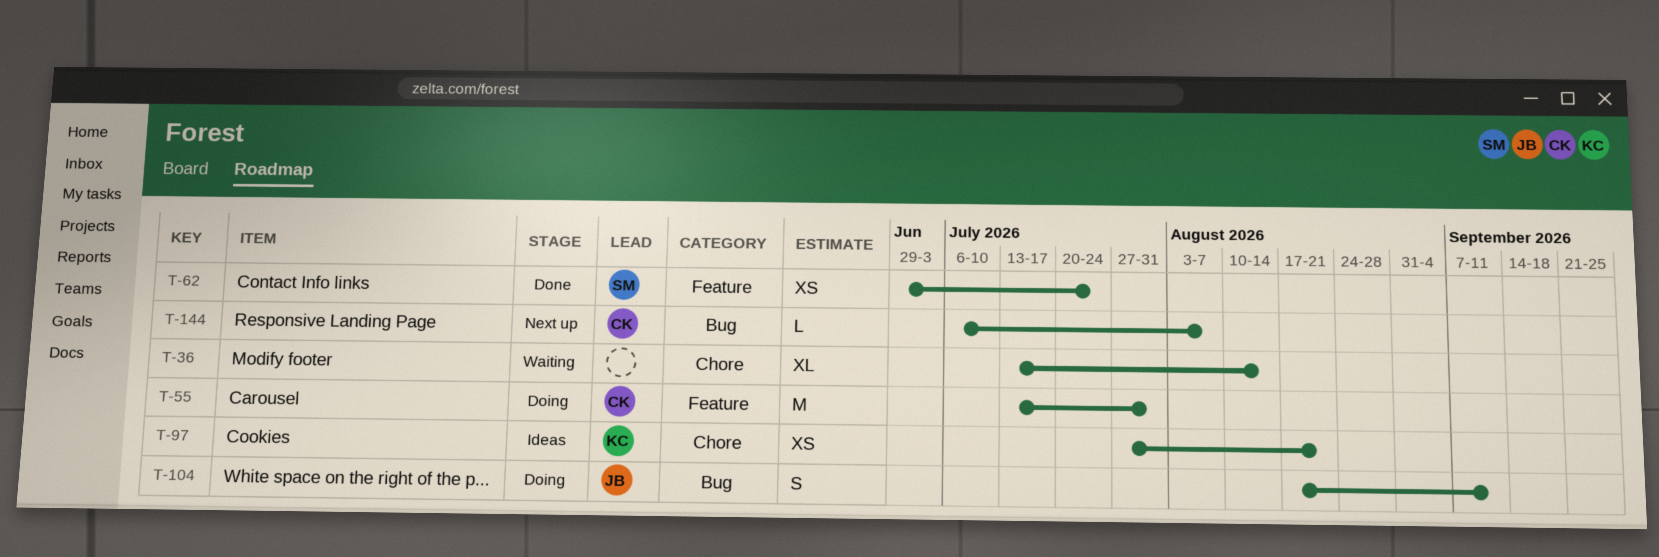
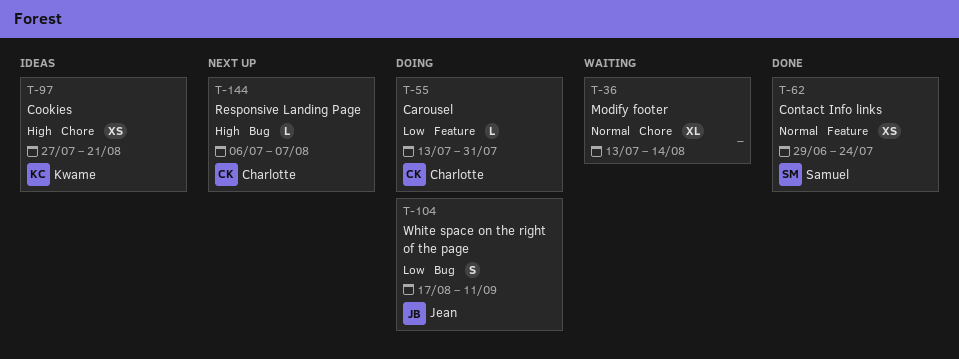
T-55, estimate: M -> L

